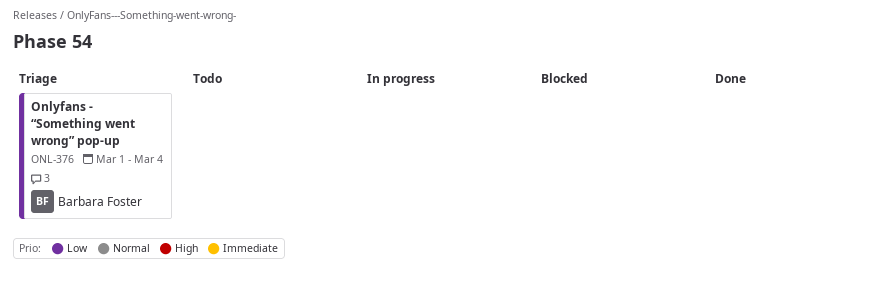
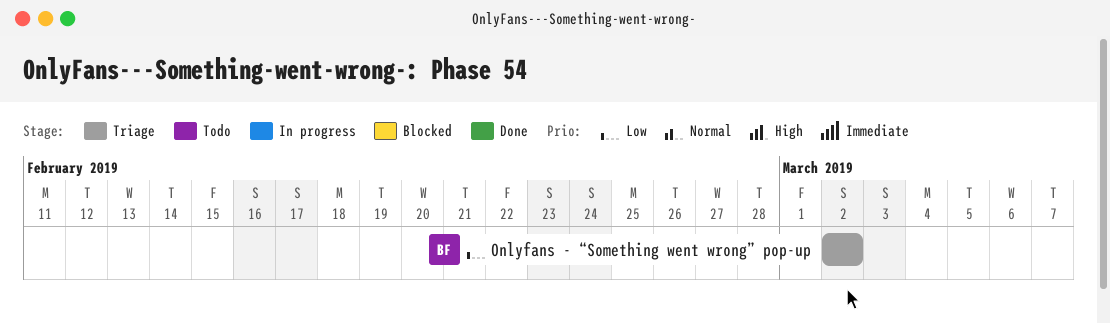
Onlyfans - “Something went wrong” pop-up, start: Mar 1 -> Mar 2
Onlyfans - “Something went wrong” pop-up, due: Mar 4 -> Mar 2

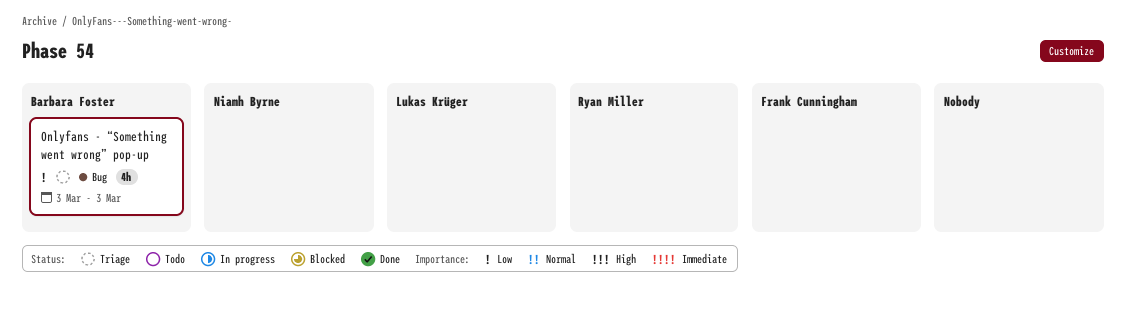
Onlyfans - “Something went wrong” pop-up, start: Mar 2 -> Mar 3
Onlyfans - “Something went wrong” pop-up, due: Mar 2 -> Mar 3

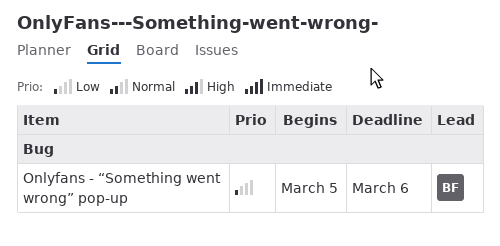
Onlyfans - “Something went wrong” pop-up, start: Mar 3 -> Mar 5
Onlyfans - “Something went wrong” pop-up, due: Mar 3 -> Mar 6

